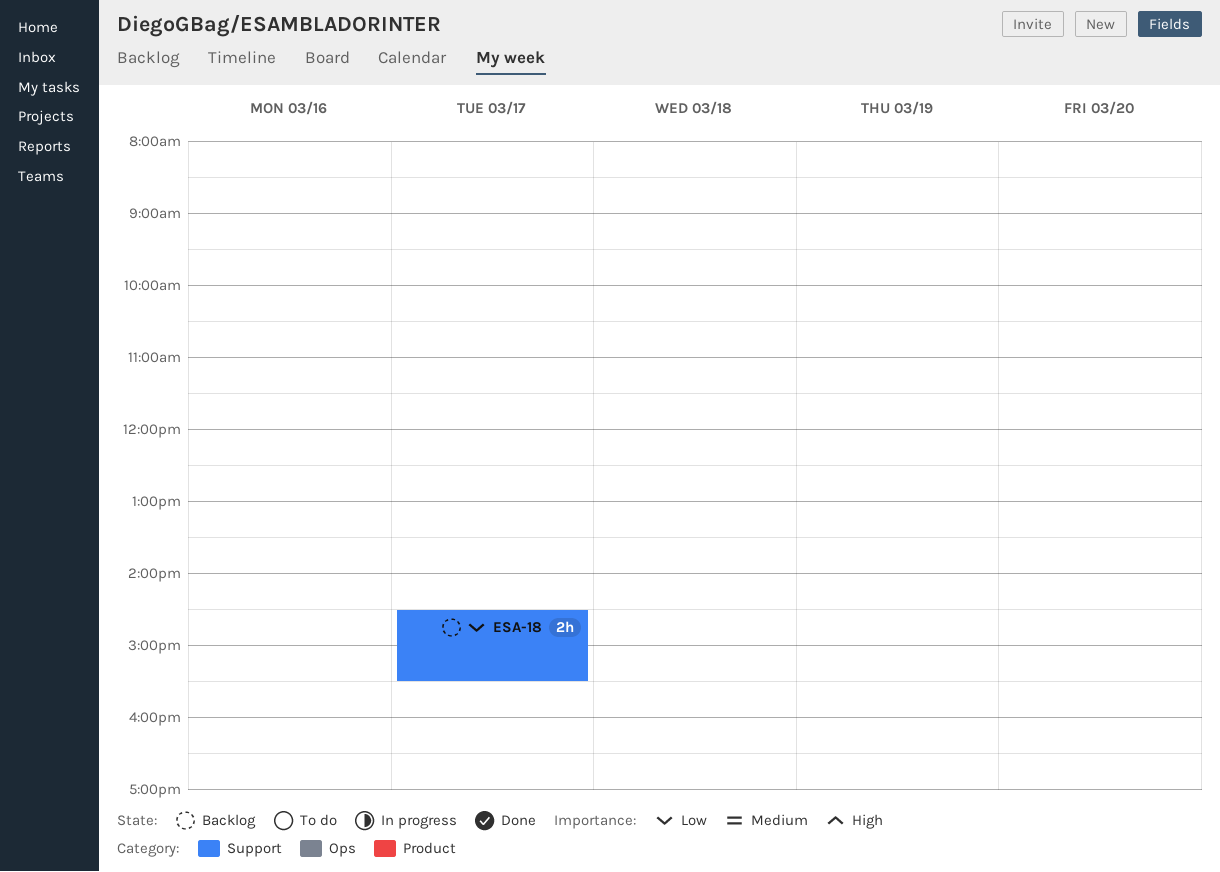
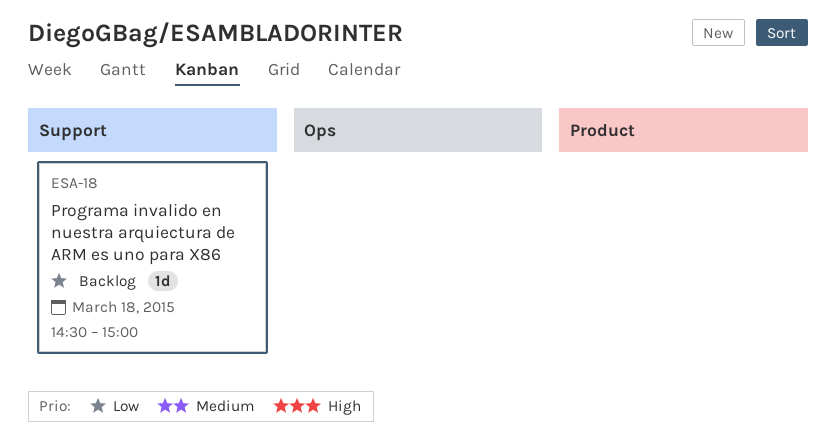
ESA-18, estimate: 2h -> 1d
ESA-18, day: Mar 17 -> Mar 18
ESA-18, ends: 15:30 -> 15:00

